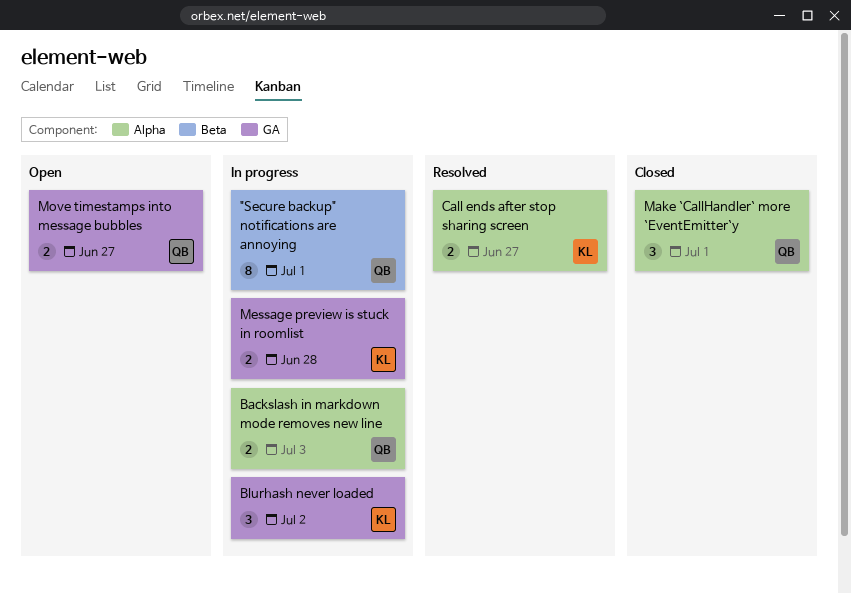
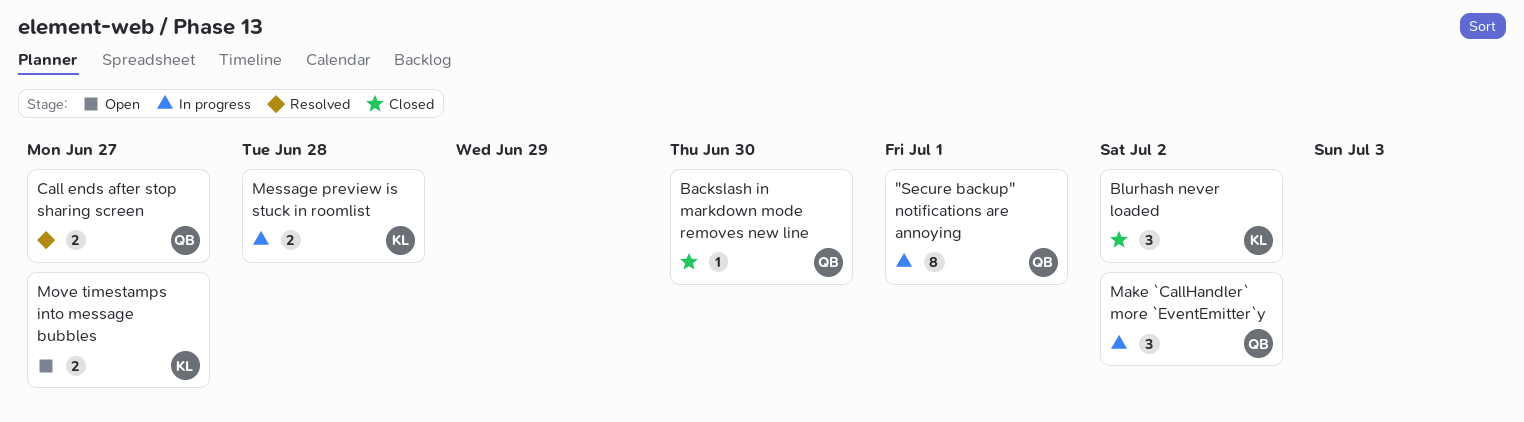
Backslash in markdown mode removes new line, status: In progress -> Closed
Backslash in markdown mode removes new line, estimate: 2 -> 1
Backslash in markdown mode removes new line, due: Jul 3 -> Jun 30
Blurhash never loaded, status: In progress -> Closed
Call ends after stop sharing screen, owner: KL -> QB
Make `CallHandler` more `EventEmitter`y, status: Closed -> In progress
Make `CallHandler` more `EventEmitter`y, due: Jul 1 -> Jul 2
Move timestamps into message bubbles, owner: QB -> KL

